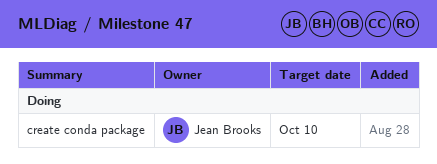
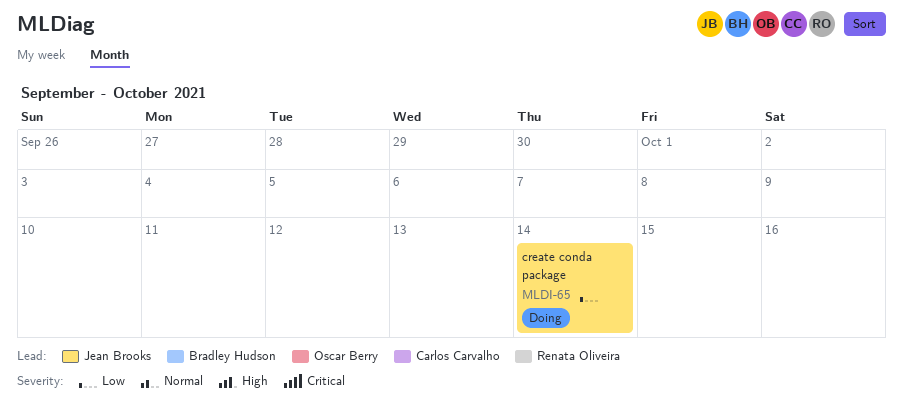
create conda package, due: Oct 10 -> Oct 14

